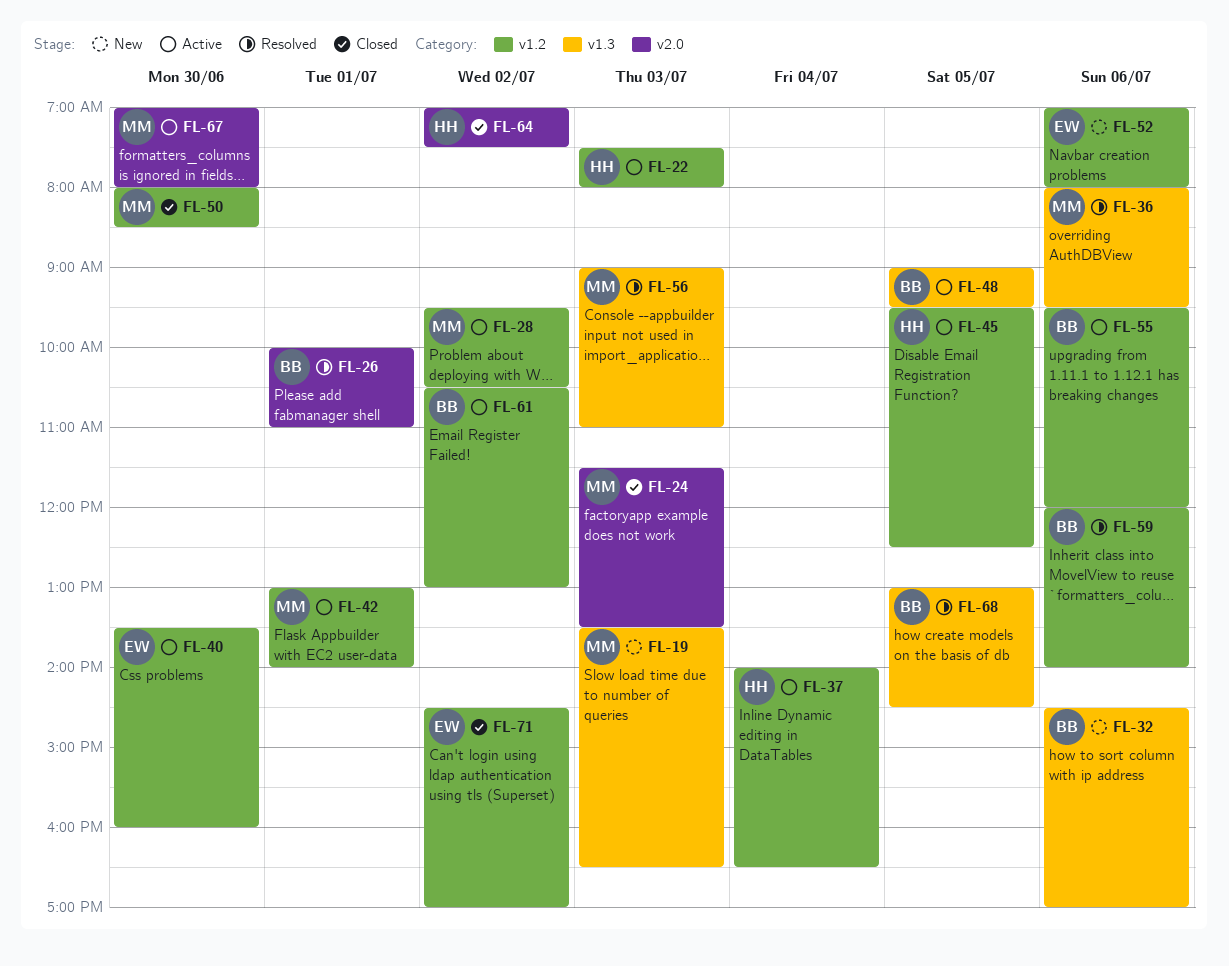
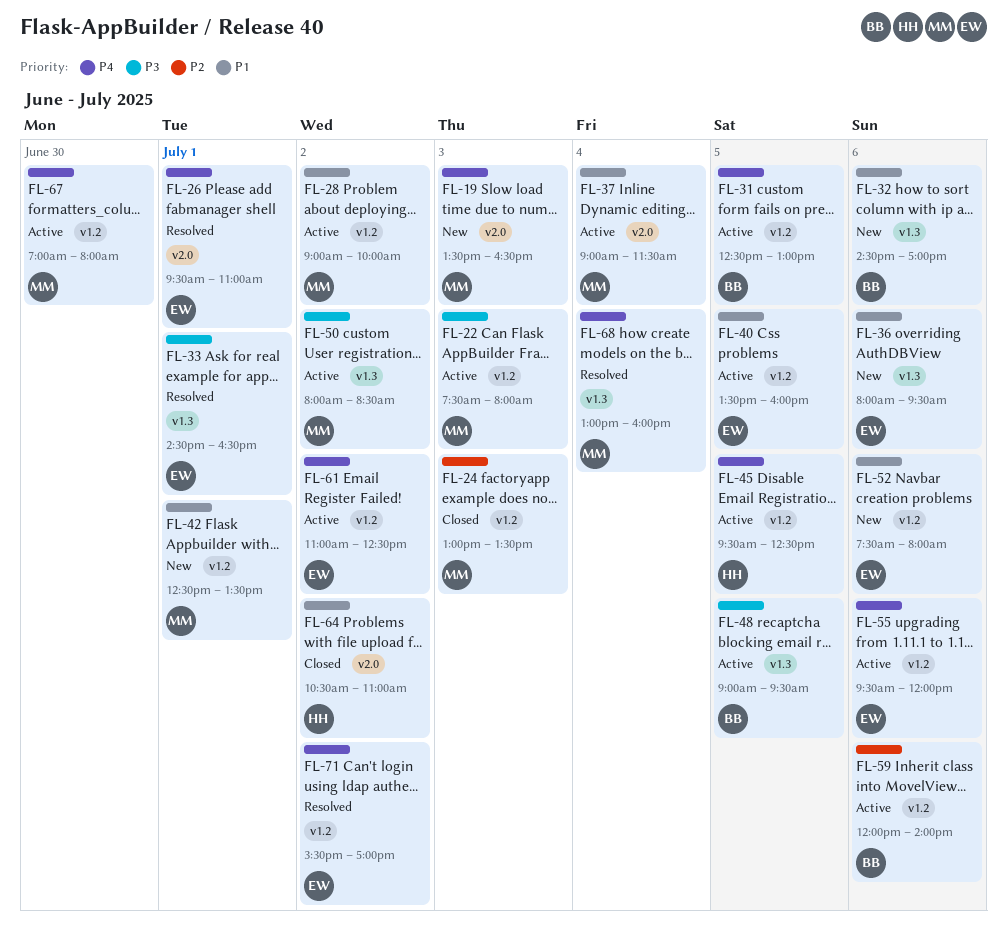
FL-19, label: v1.3 -> v2.0
FL-22, owner: HH -> MM
FL-24, label: v2.0 -> v1.2
FL-24, begins: 11:30 -> 13:00
FL-26, owner: BB -> EW
FL-26, begins: 10:00 -> 09:30
FL-28, begins: 09:30 -> 09:00
FL-28, ends: 10:30 -> 10:00
FL-31: none -> present
FL-33: none -> present
FL-36, status: Resolved -> New
FL-36, owner: MM -> EW
FL-37, owner: HH -> MM
FL-37, label: v1.2 -> v2.0
FL-37, begins: 14:00 -> 09:00
FL-37, ends: 16:30 -> 11:30
FL-40, day: Jun 30 -> Jul 5
FL-42, status: Active -> New
FL-42, begins: 13:00 -> 12:30
FL-42, ends: 14:00 -> 13:30
FL-50, status: Closed -> Active
FL-50, label: v1.2 -> v1.3
FL-50, day: Jun 30 -> Jul 2
FL-52, begins: 07:00 -> 07:30
FL-55, owner: BB -> EW
FL-56: present -> none
FL-59, status: Resolved -> Active
FL-61, owner: BB -> EW
FL-61, begins: 10:30 -> 11:00
FL-61, ends: 13:00 -> 12:30
FL-64, begins: 07:00 -> 10:30
FL-64, ends: 07:30 -> 11:00
FL-67, label: v2.0 -> v1.2
FL-68, owner: BB -> MM
FL-68, day: Jul 5 -> Jul 4
FL-68, ends: 14:30 -> 16:00
FL-71, status: Closed -> Resolved
FL-71, begins: 14:30 -> 15:30

